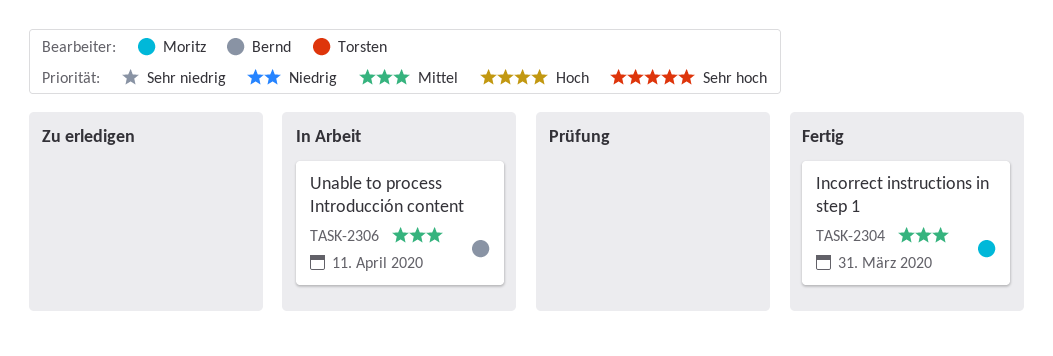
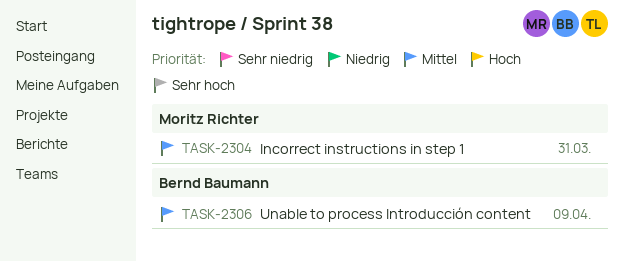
TASK-2306, due: Apr 11 -> Apr 9

